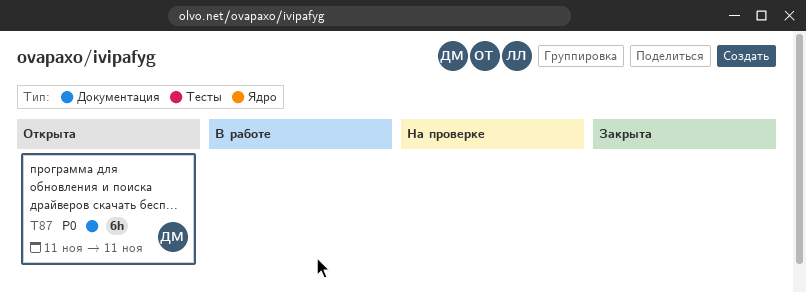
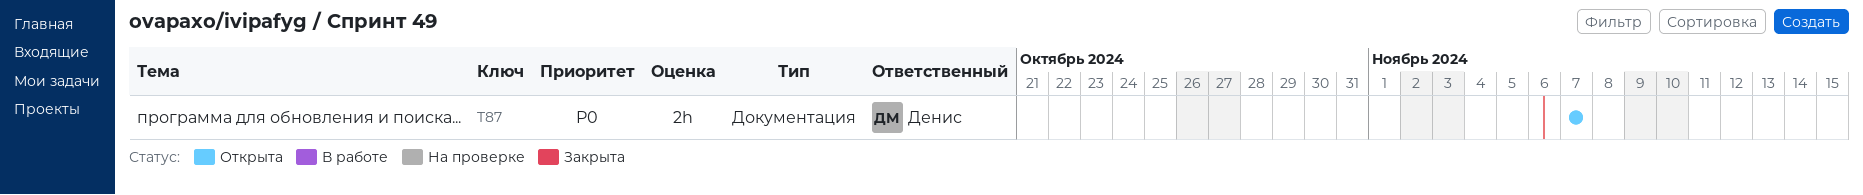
T87, estimate: 6h -> 2h
T87, start: Nov 11 -> Nov 7
T87, due: Nov 11 -> Nov 7

